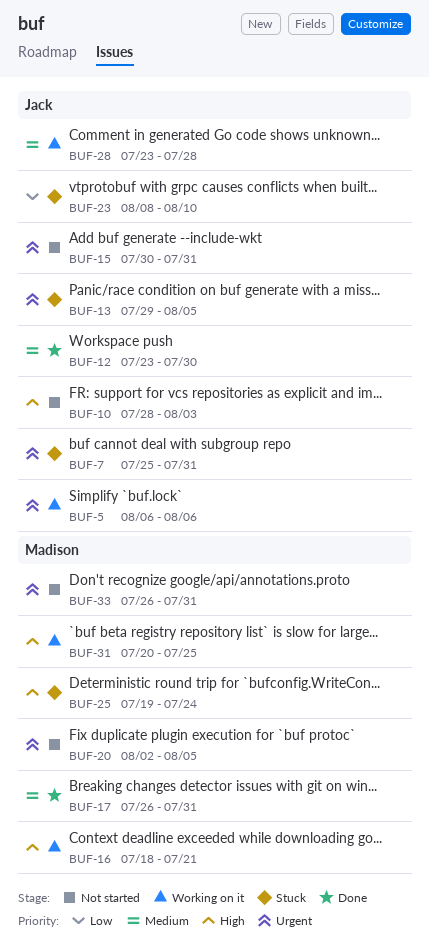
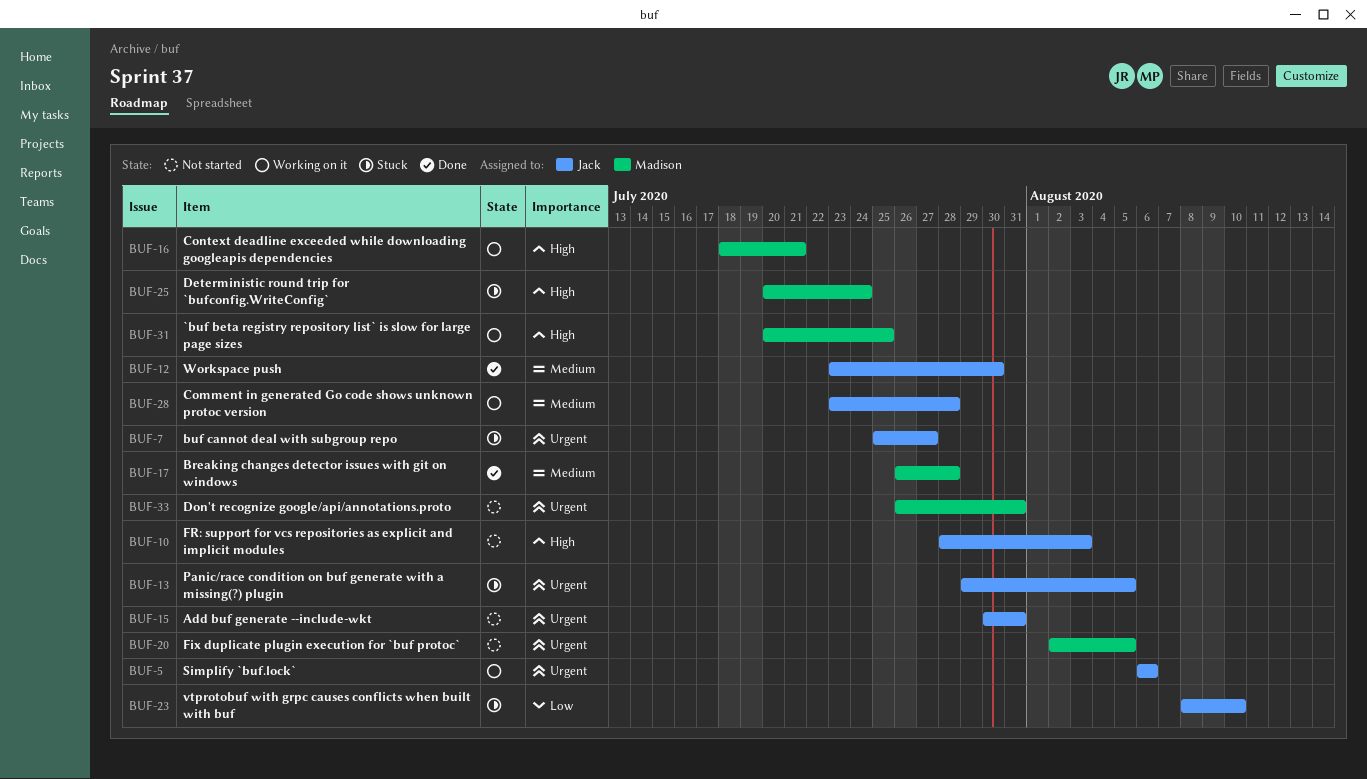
BUF-7, due: Jul 31 -> Jul 27
BUF-17, due: Jul 31 -> Jul 28
BUF-25, start: Jul 19 -> Jul 20

